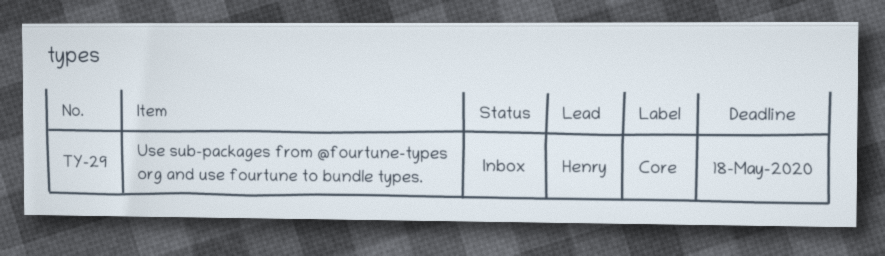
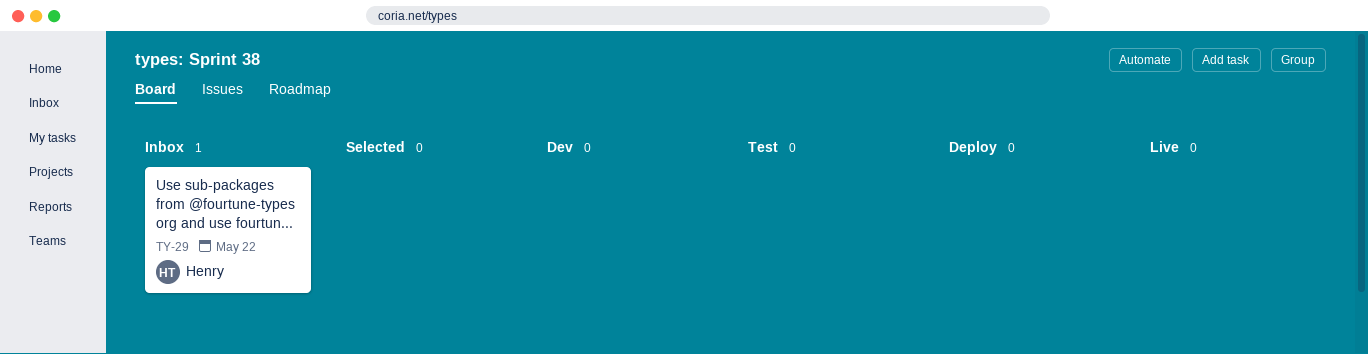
TY-29, due: May 18 -> May 22

